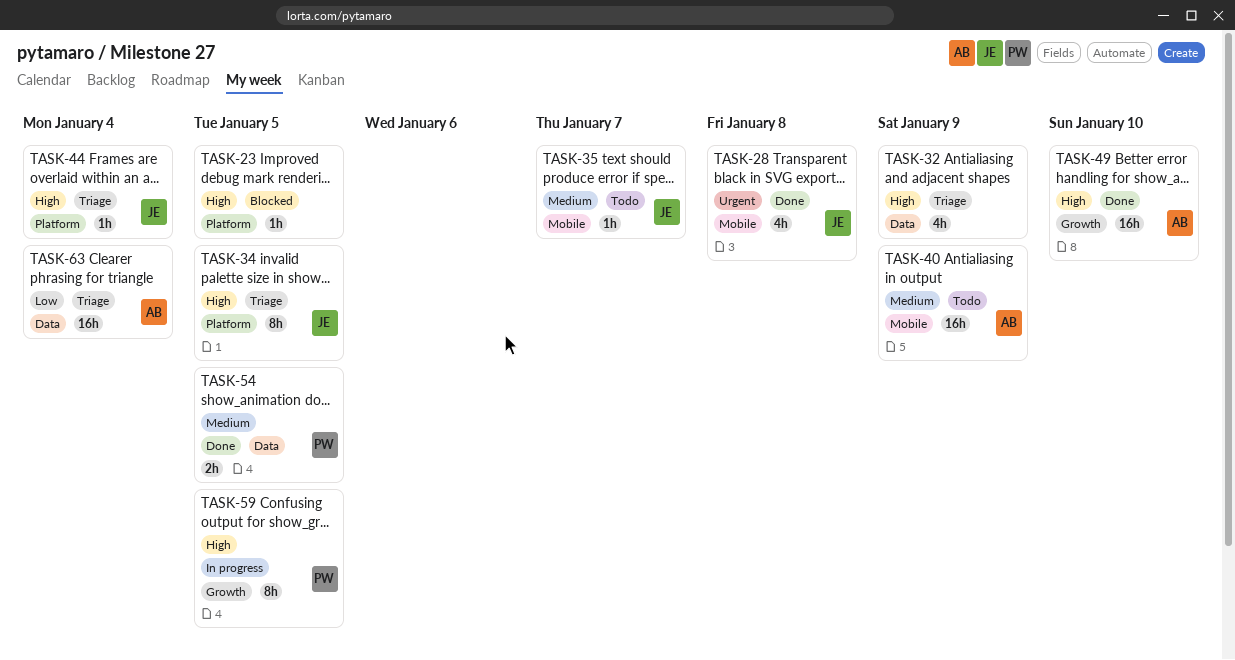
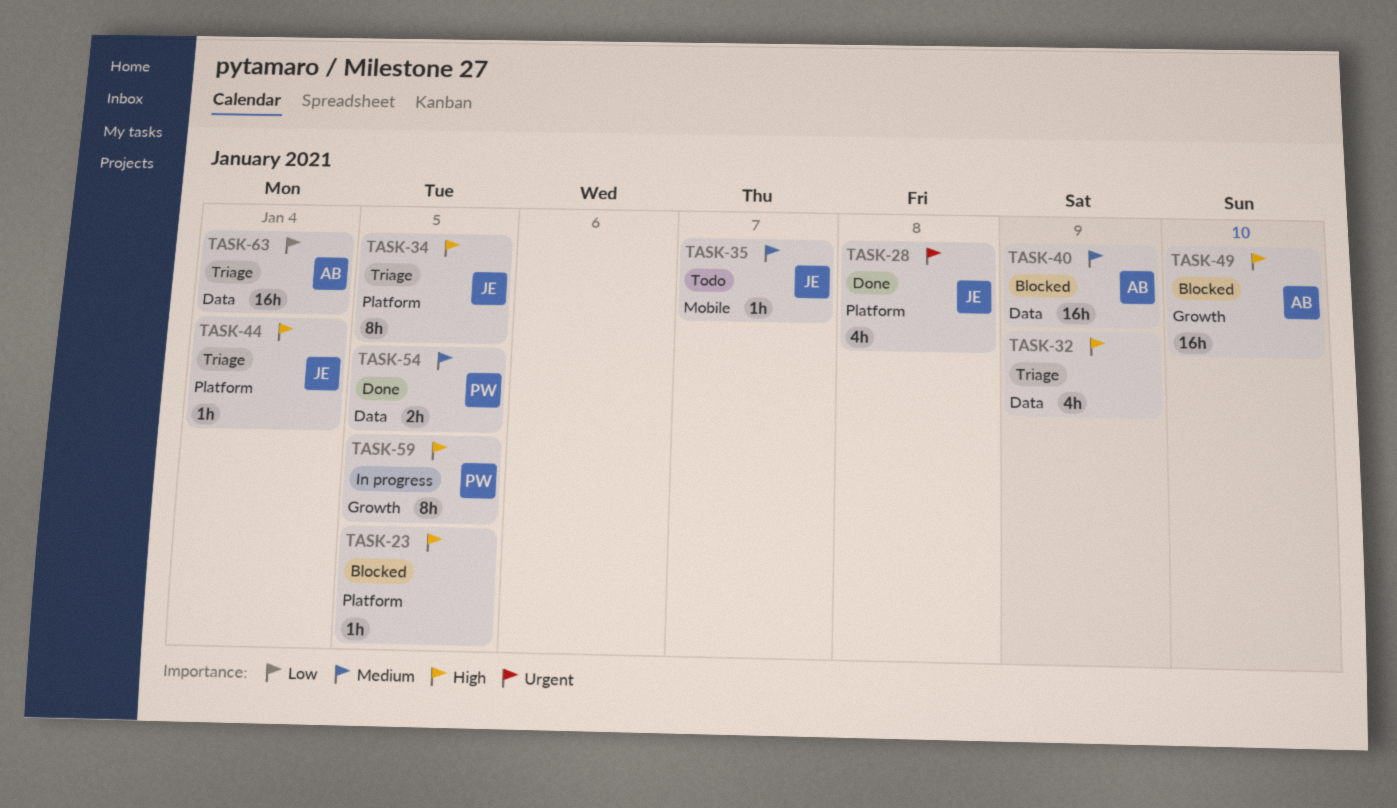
TASK-28, label: Mobile -> Platform
TASK-40, status: Todo -> Blocked
TASK-40, label: Mobile -> Data
TASK-49, status: Done -> Blocked

